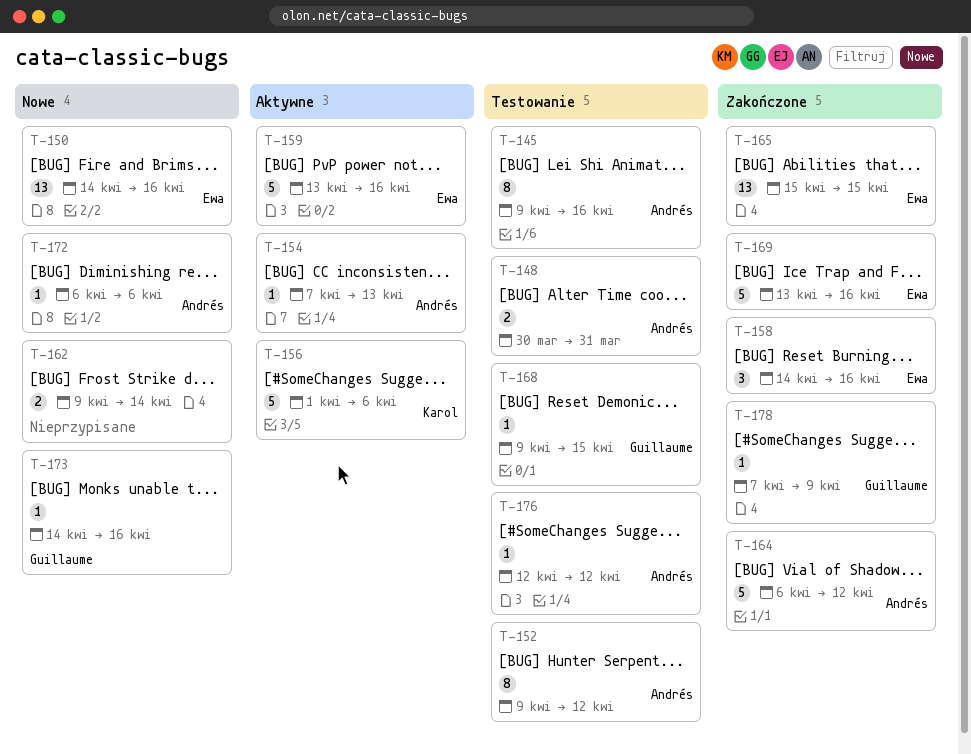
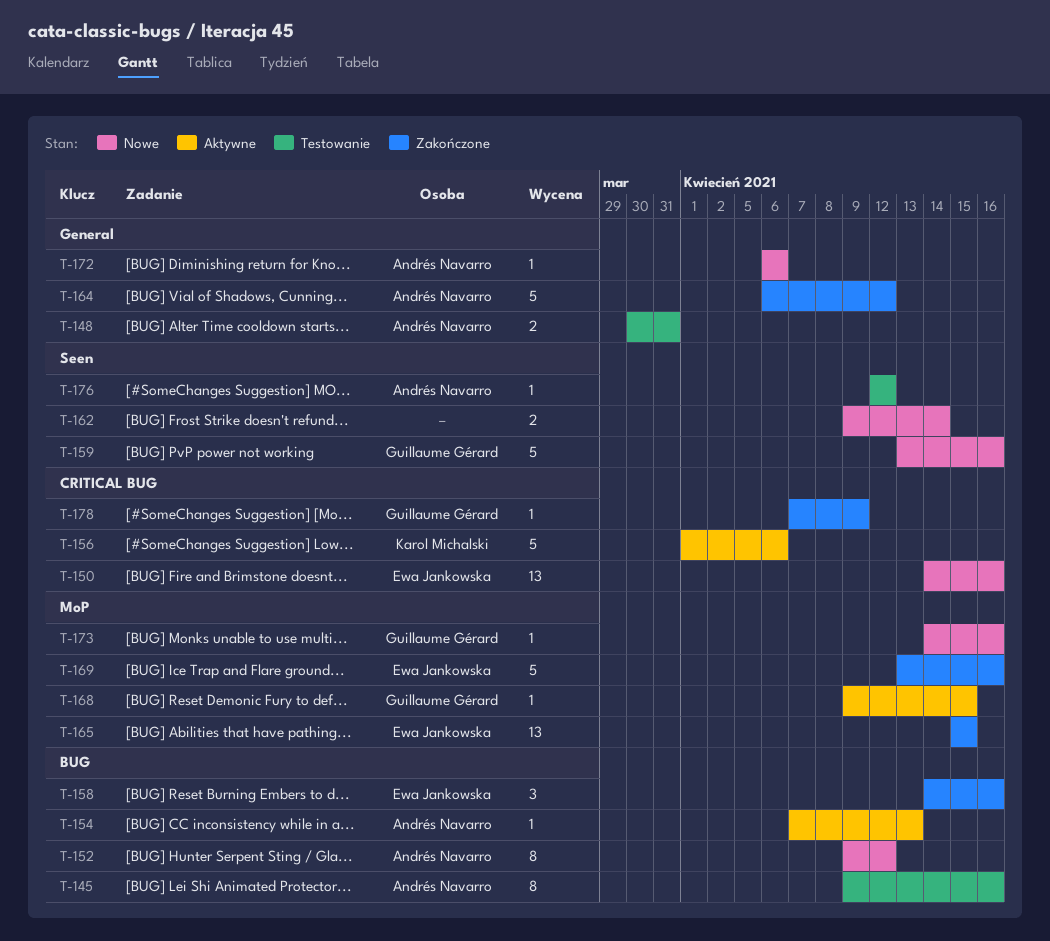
T-152, status: Testowanie -> Nowe
T-159, status: Aktywne -> Nowe
T-159, owner: Ewa Jankowska -> Guillaume Gérard
T-168, status: Testowanie -> Aktywne

